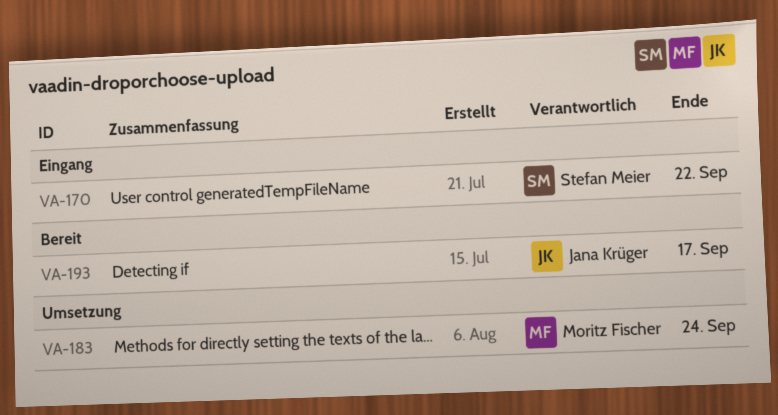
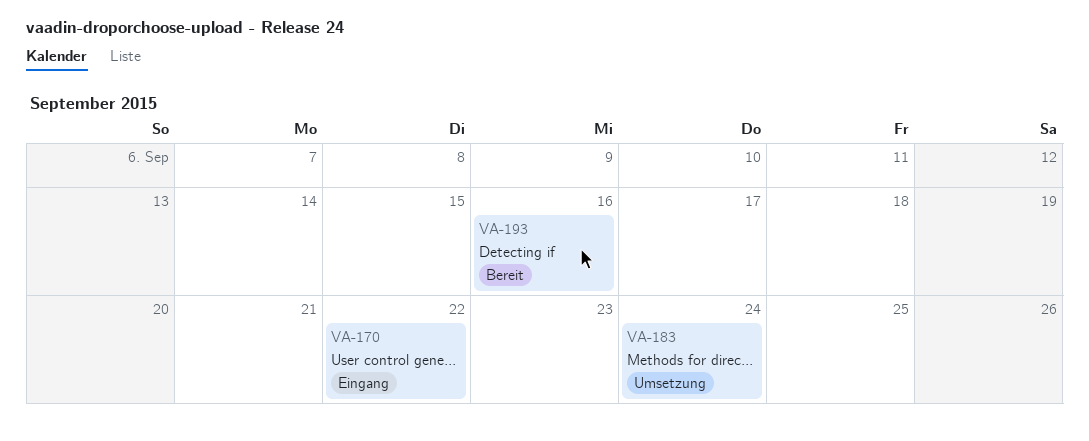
VA-193, due: Sep 17 -> Sep 16

